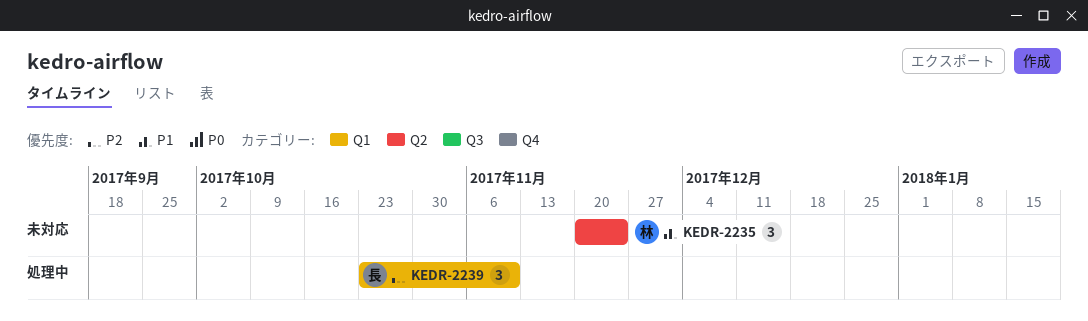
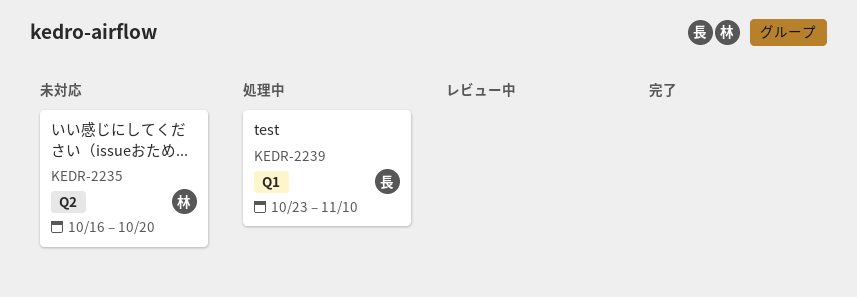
KEDR-2235, start: Nov 20 -> Oct 16
KEDR-2235, due: Nov 24 -> Oct 20

